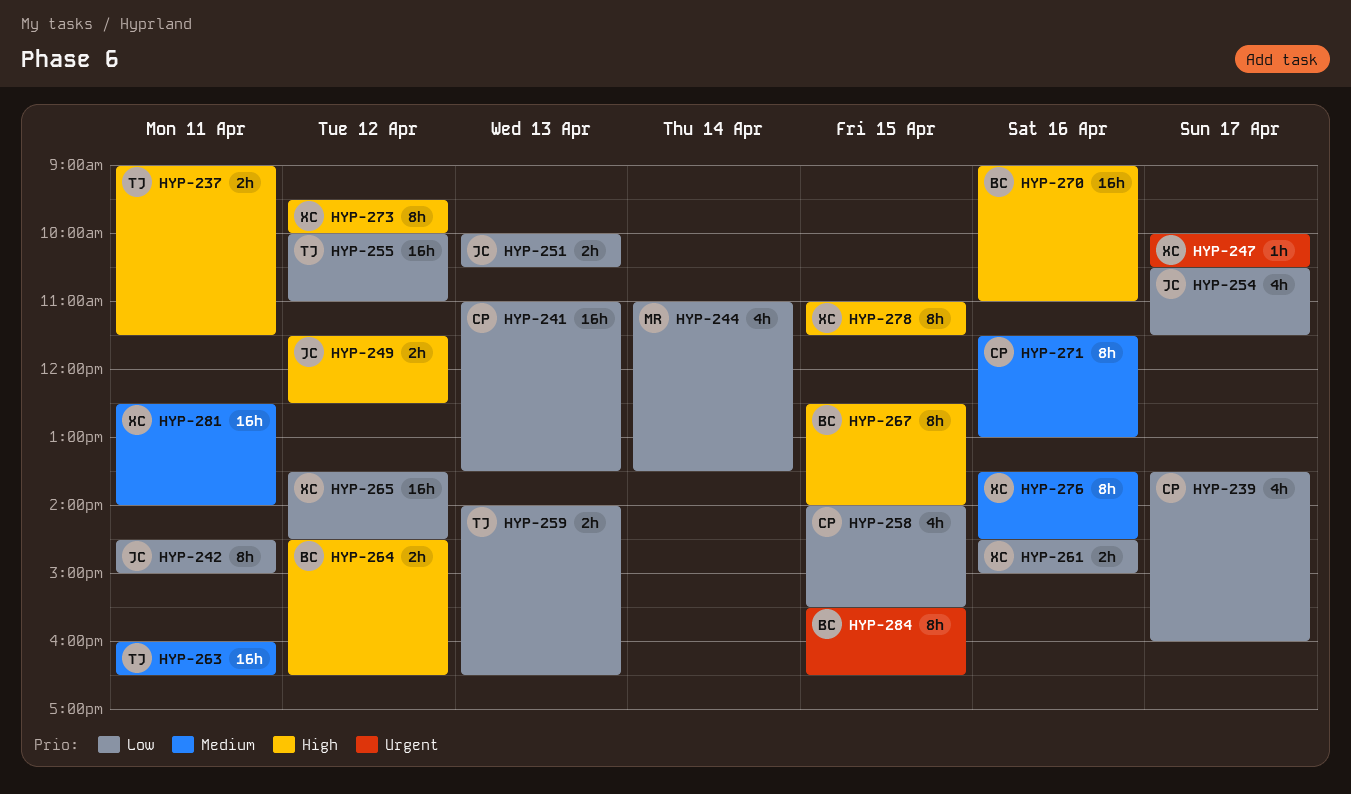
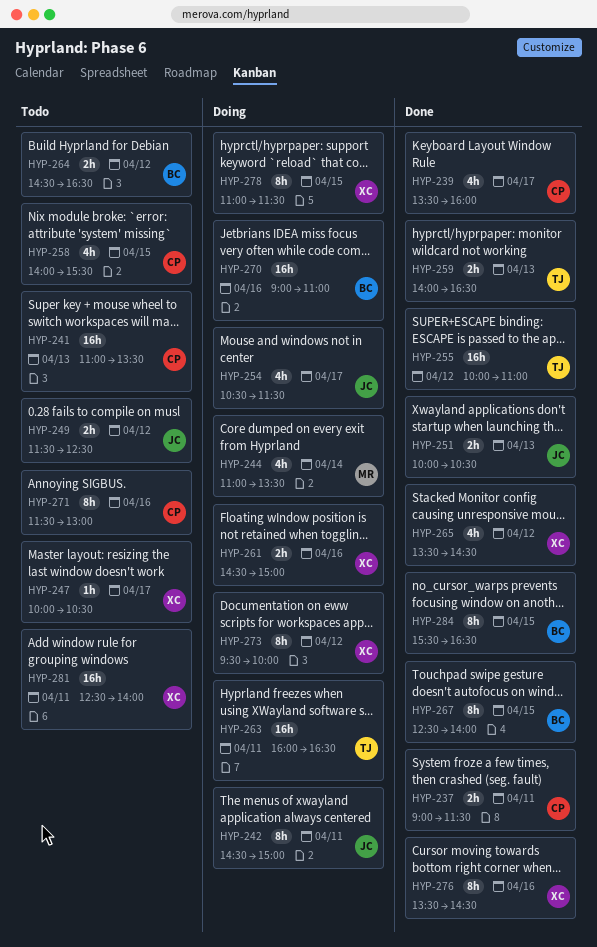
HYP-237, owner: TJ -> CP
HYP-265, estimate: 16h -> 4h

